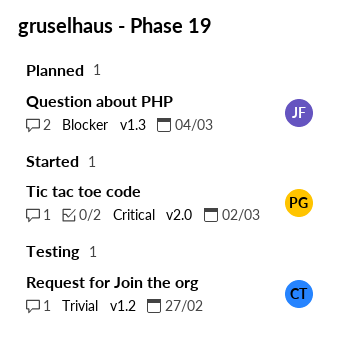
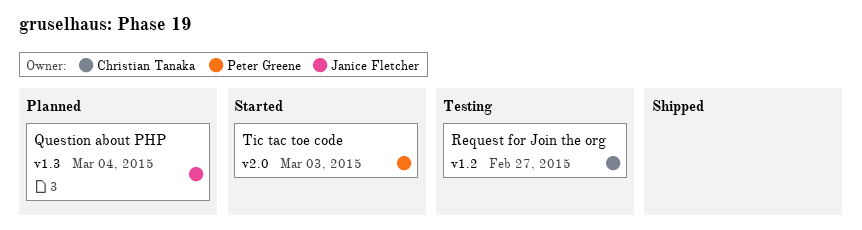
Tic tac toe code, due: Mar 2 -> Mar 3

